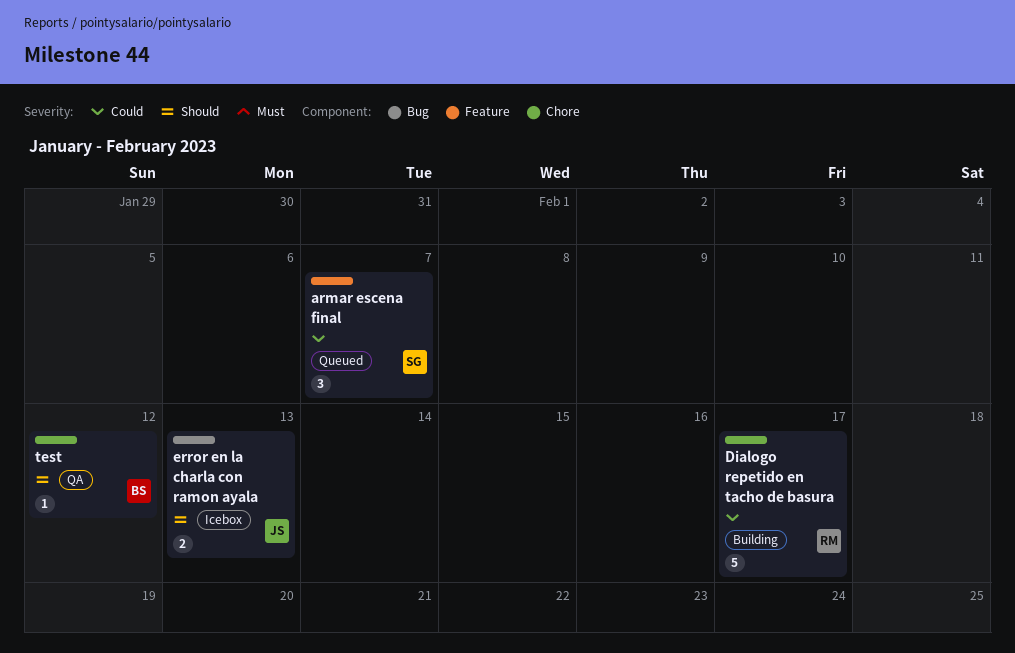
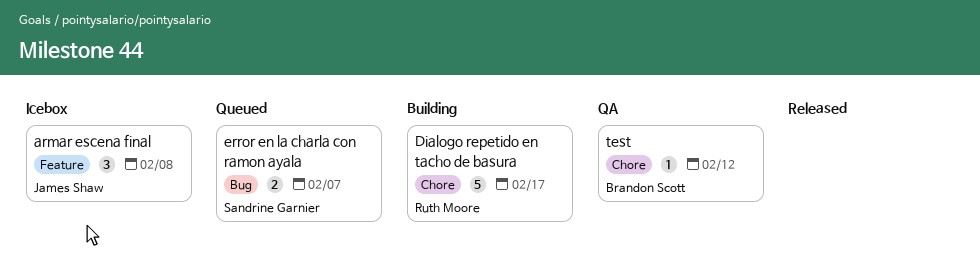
armar escena final, status: Queued -> Icebox
armar escena final, owner: Sandrine Garnier -> James Shaw
armar escena final, due: Feb 7 -> Feb 8
error en la charla con ramon ayala, status: Icebox -> Queued
error en la charla con ramon ayala, owner: James Shaw -> Sandrine Garnier
error en la charla con ramon ayala, due: Feb 13 -> Feb 7

